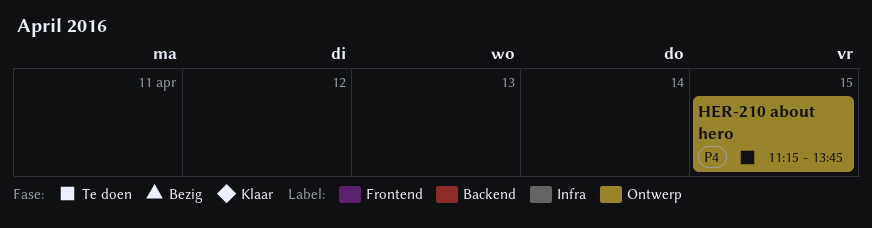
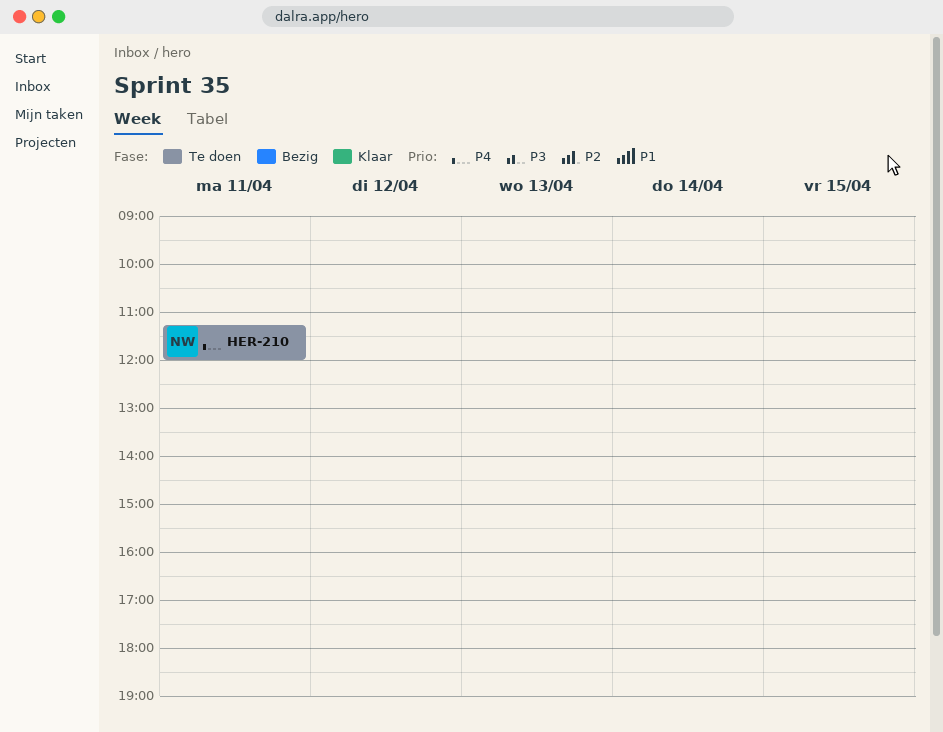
HER-210, day: Apr 15 -> Apr 11
HER-210, ends: 13:45 -> 12:00

